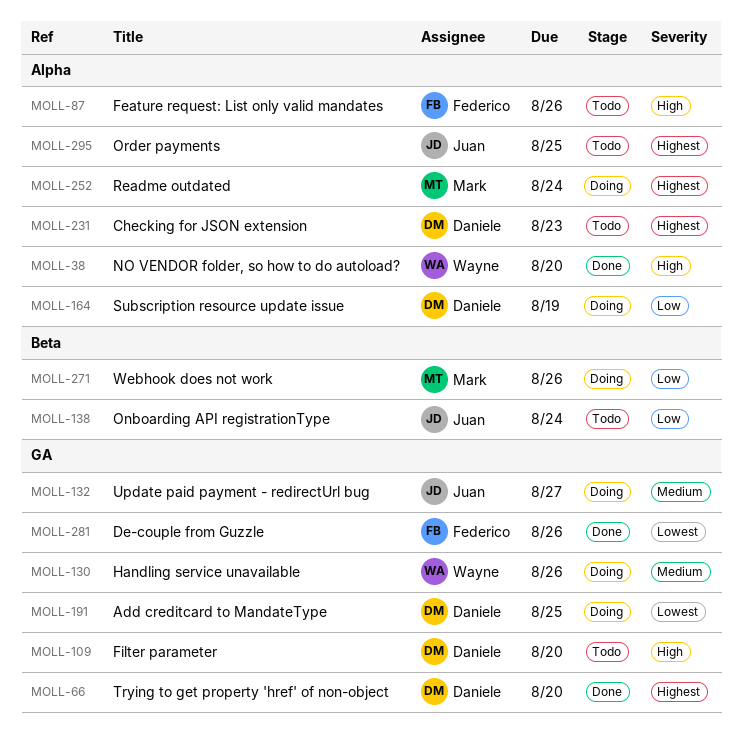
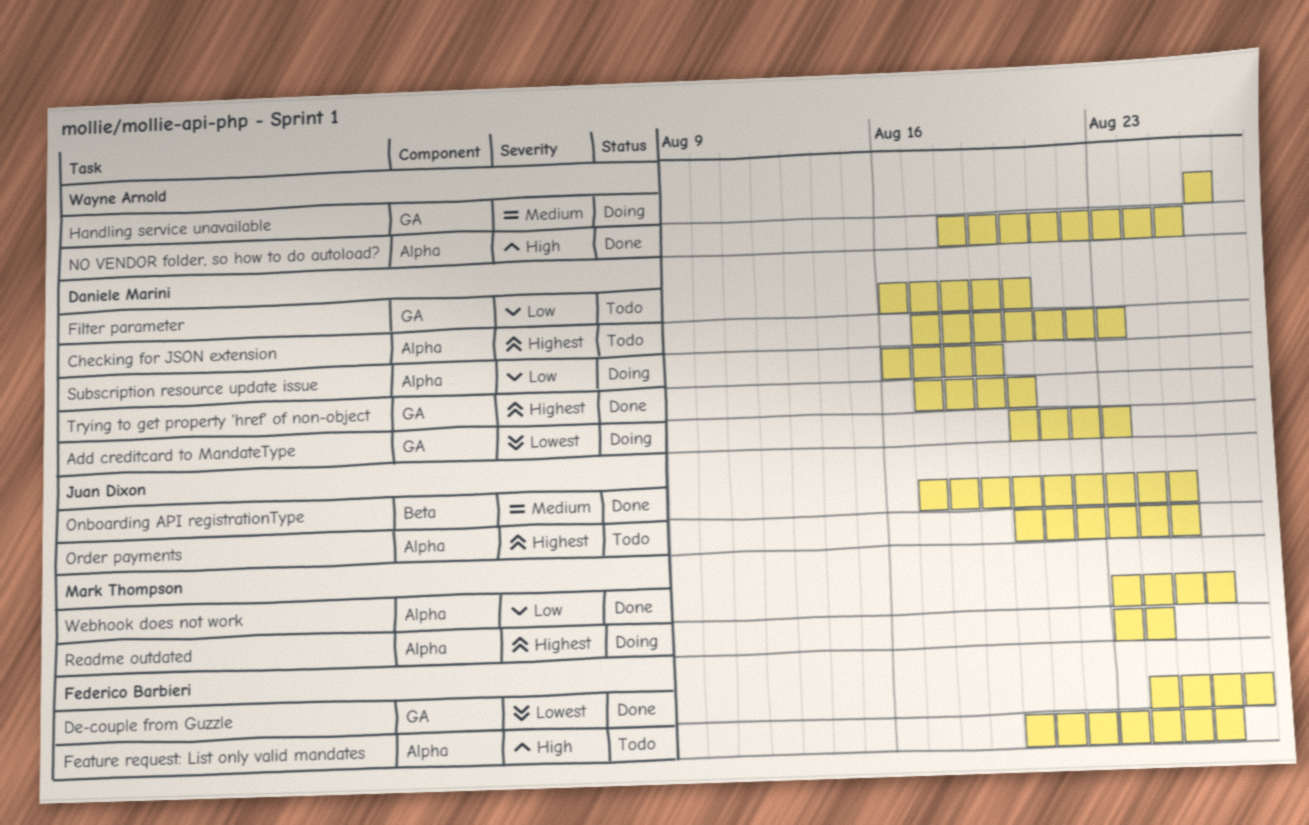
Add creditcard to MandateType, due: Aug 25 -> Aug 23
De-couple from Guzzle, due: Aug 26 -> Aug 27
Filter parameter, priority: High -> Low
NO VENDOR folder, so how to do autoload?, due: Aug 20 -> Aug 25
Onboarding API registrationType, status: Todo -> Done
Onboarding API registrationType, priority: Low -> Medium
Onboarding API registrationType, due: Aug 24 -> Aug 25
Update paid payment - redirectUrl bug: present -> none
Webhook does not work, status: Doing -> Done
Webhook does not work, label: Beta -> Alpha

